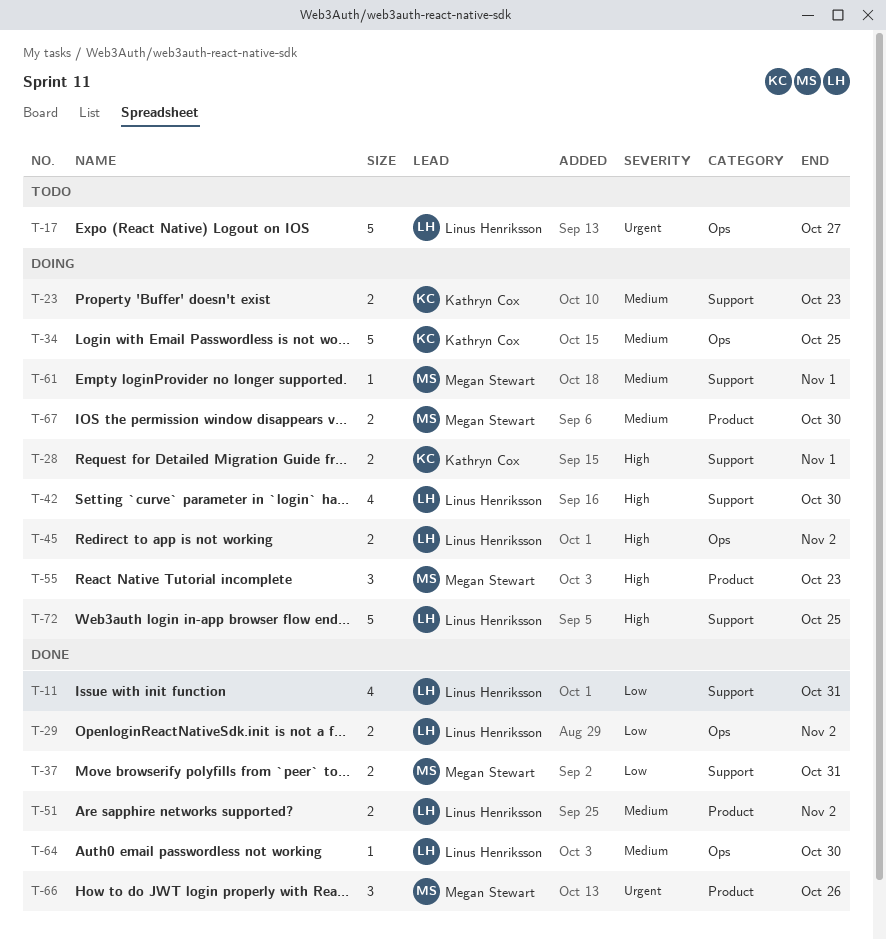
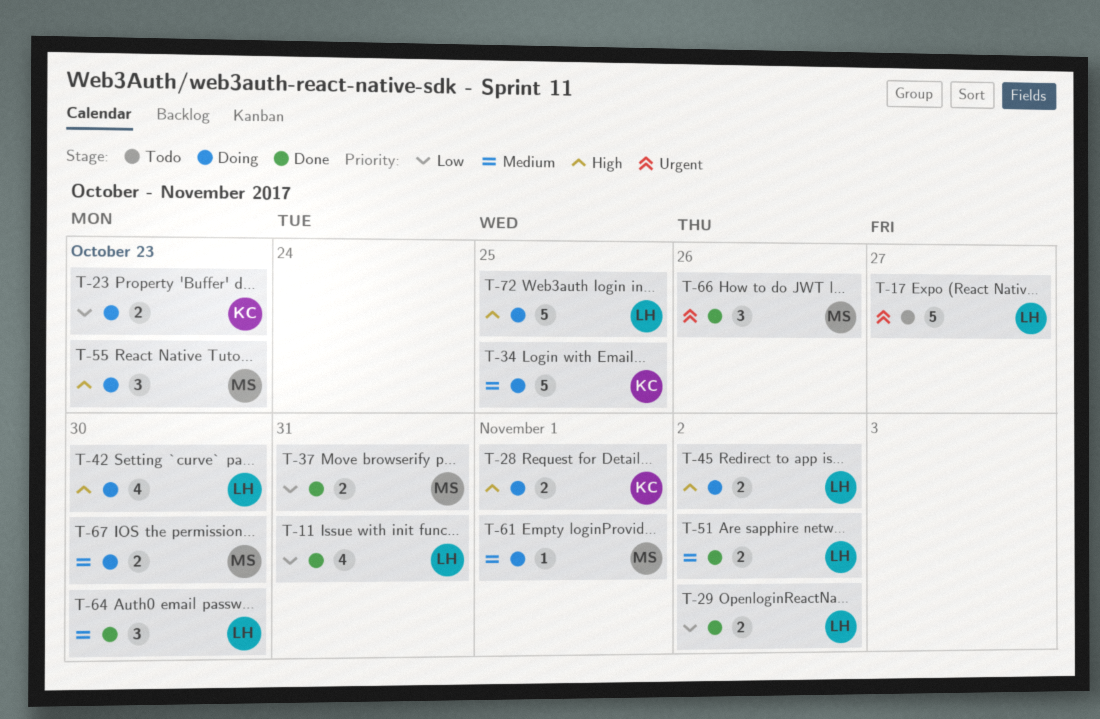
T-23, priority: Medium -> Low
T-64, estimate: 1 -> 3

